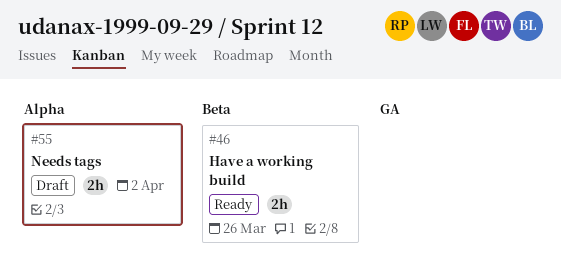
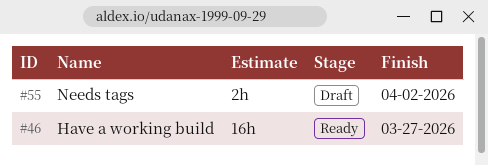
#46, estimate: 2h -> 16h
#46, due: Mar 26 -> Mar 27

